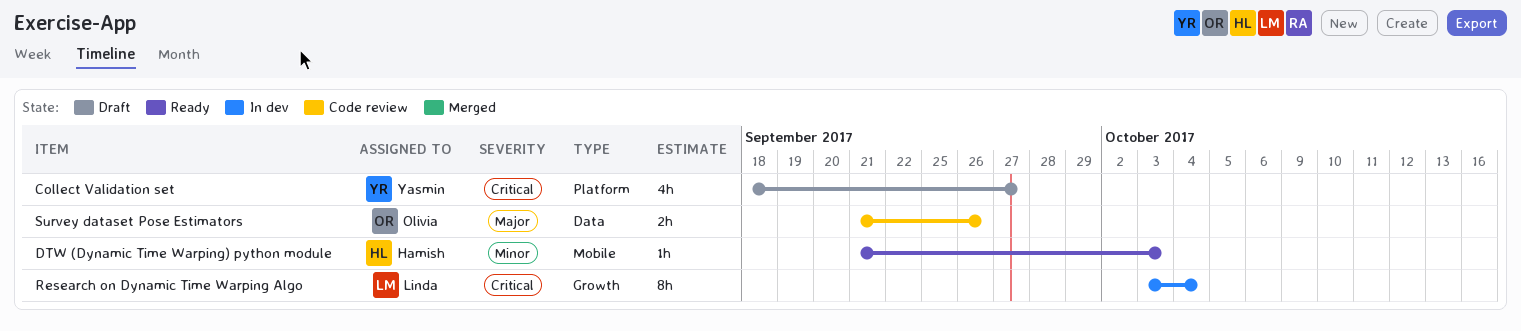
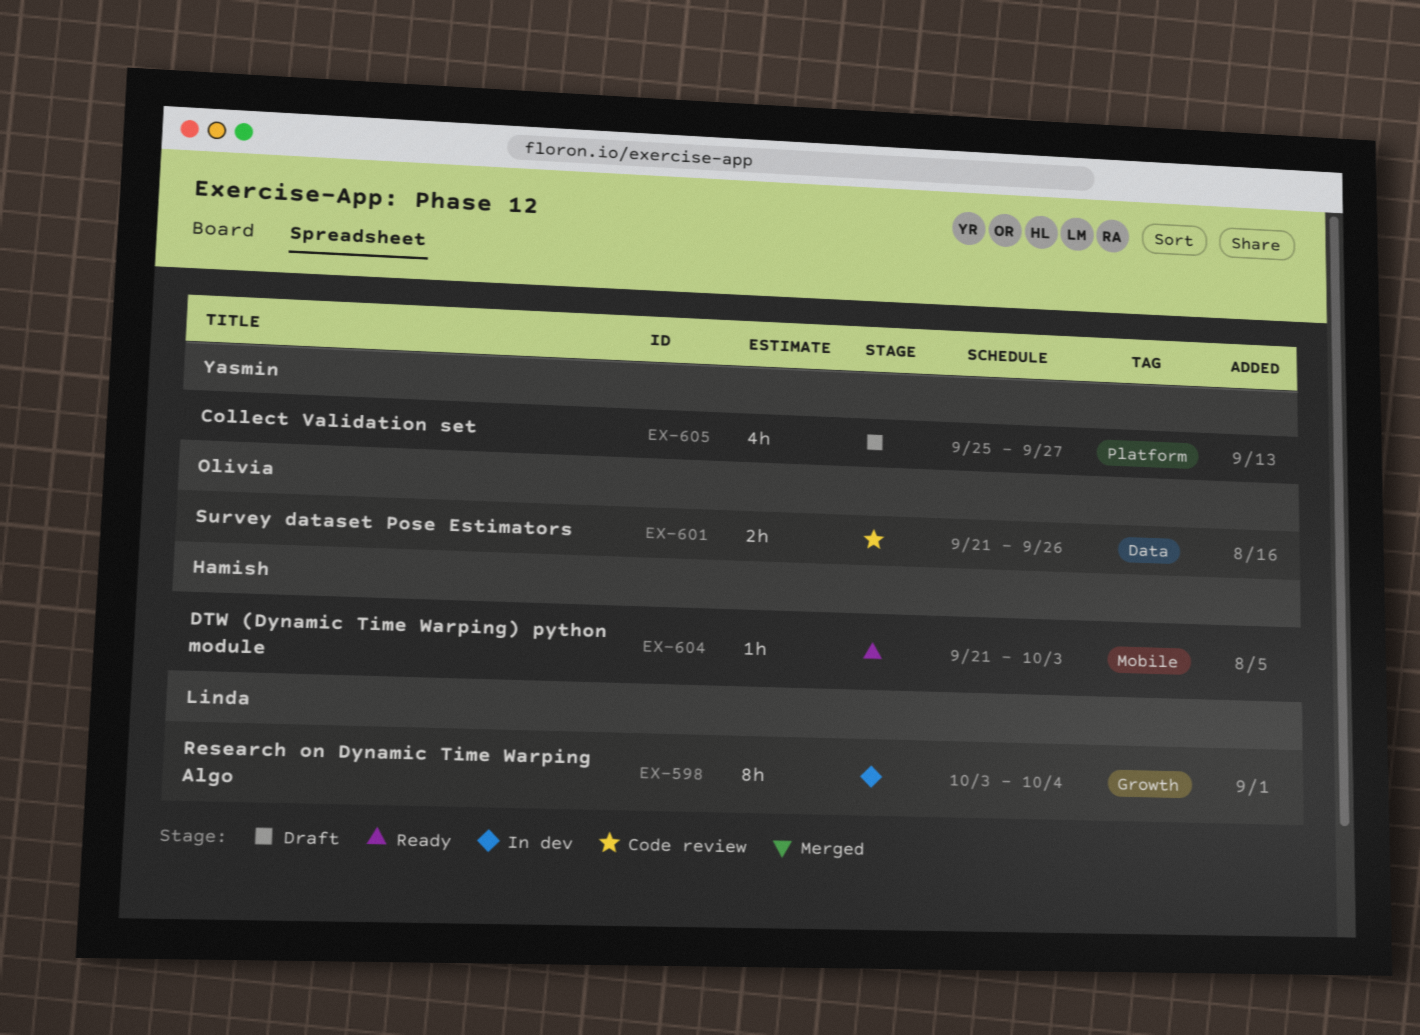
Collect Validation set, start: Sep 18 -> Sep 25

